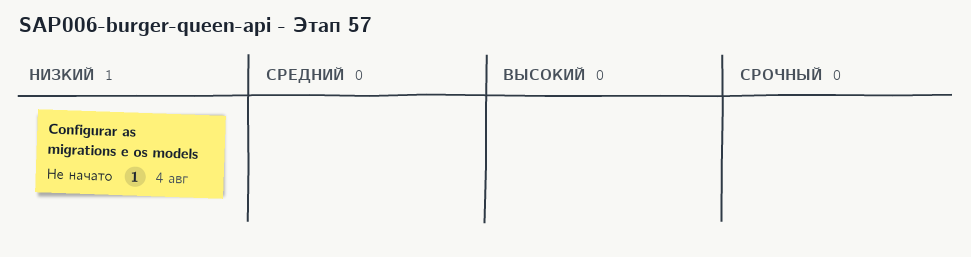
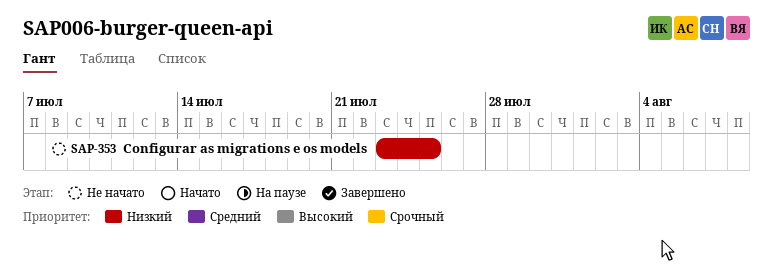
Configurar as migrations e os models, due: Aug 4 -> Jul 25

